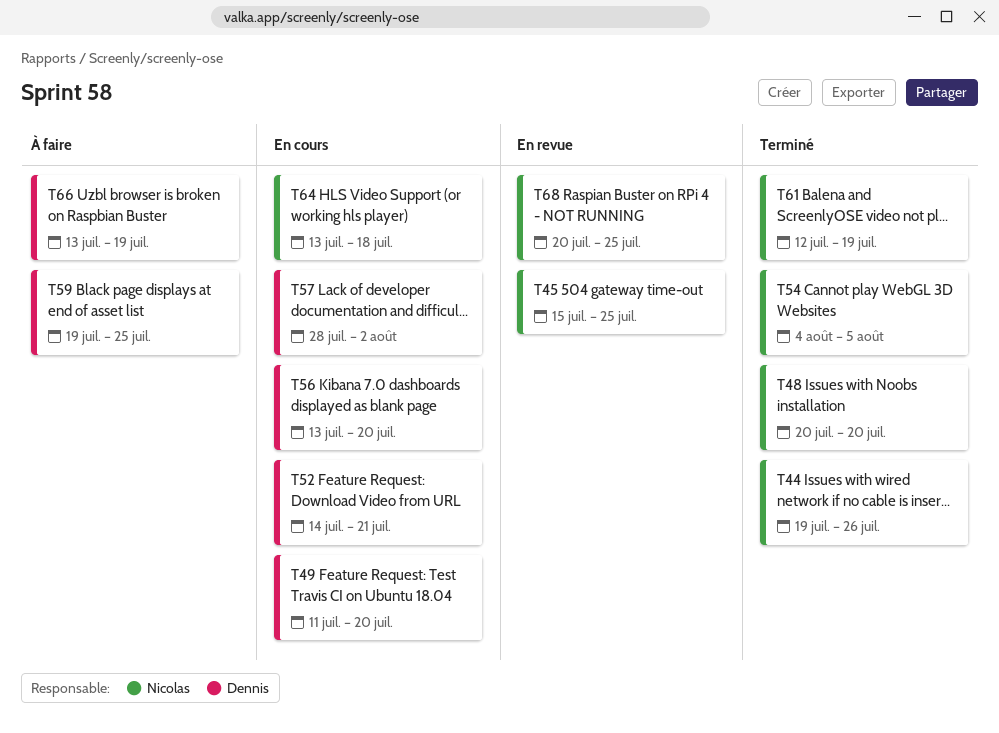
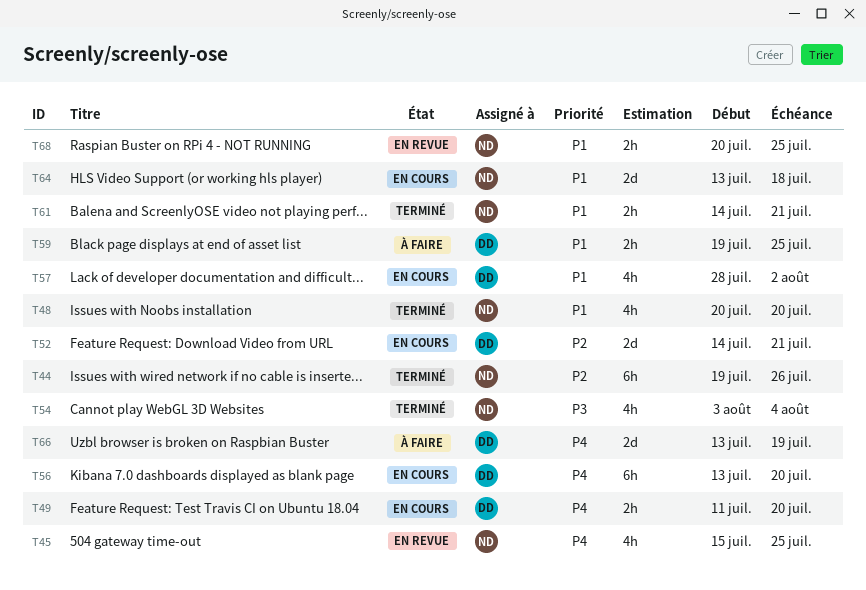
T54, start: Aug 4 -> Aug 3
T54, due: Aug 5 -> Aug 4
T61, start: Jul 12 -> Jul 14
T61, due: Jul 19 -> Jul 21

